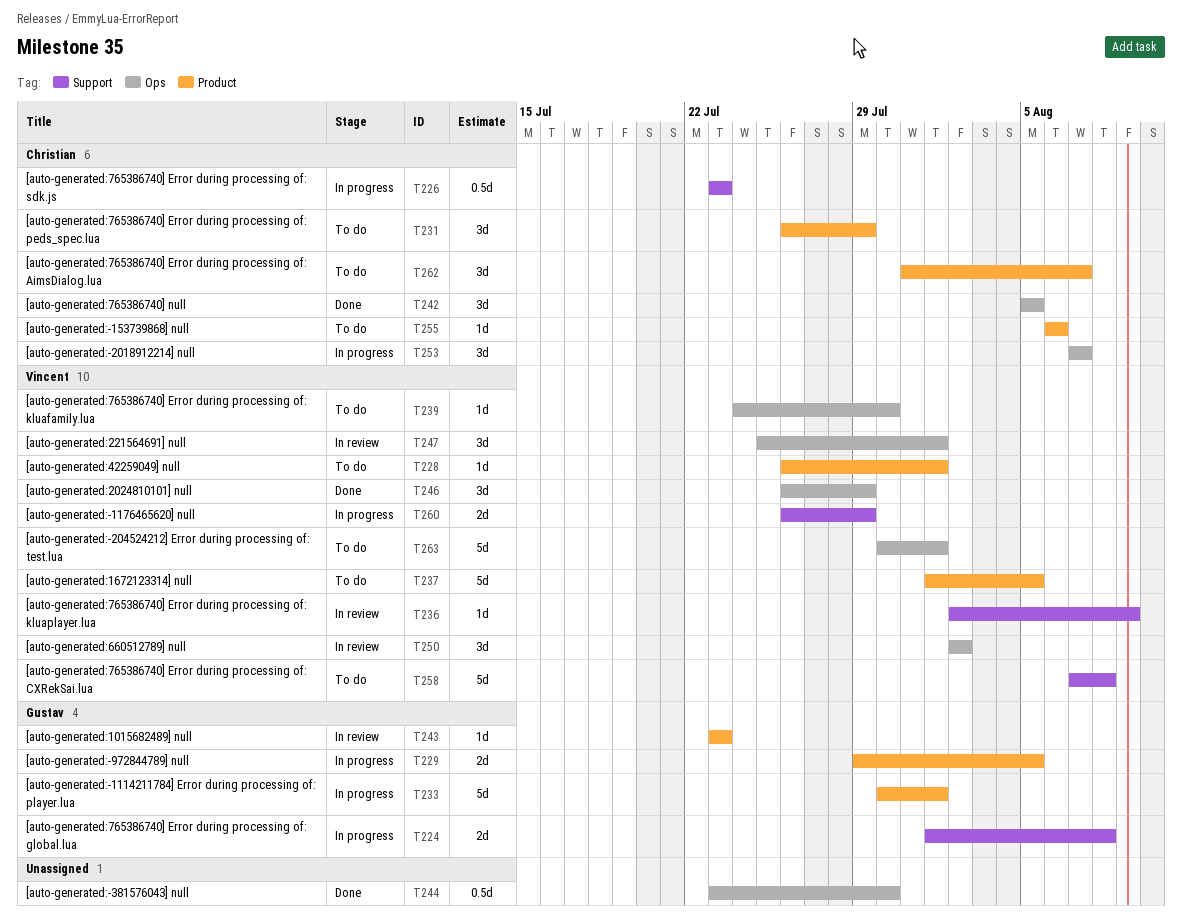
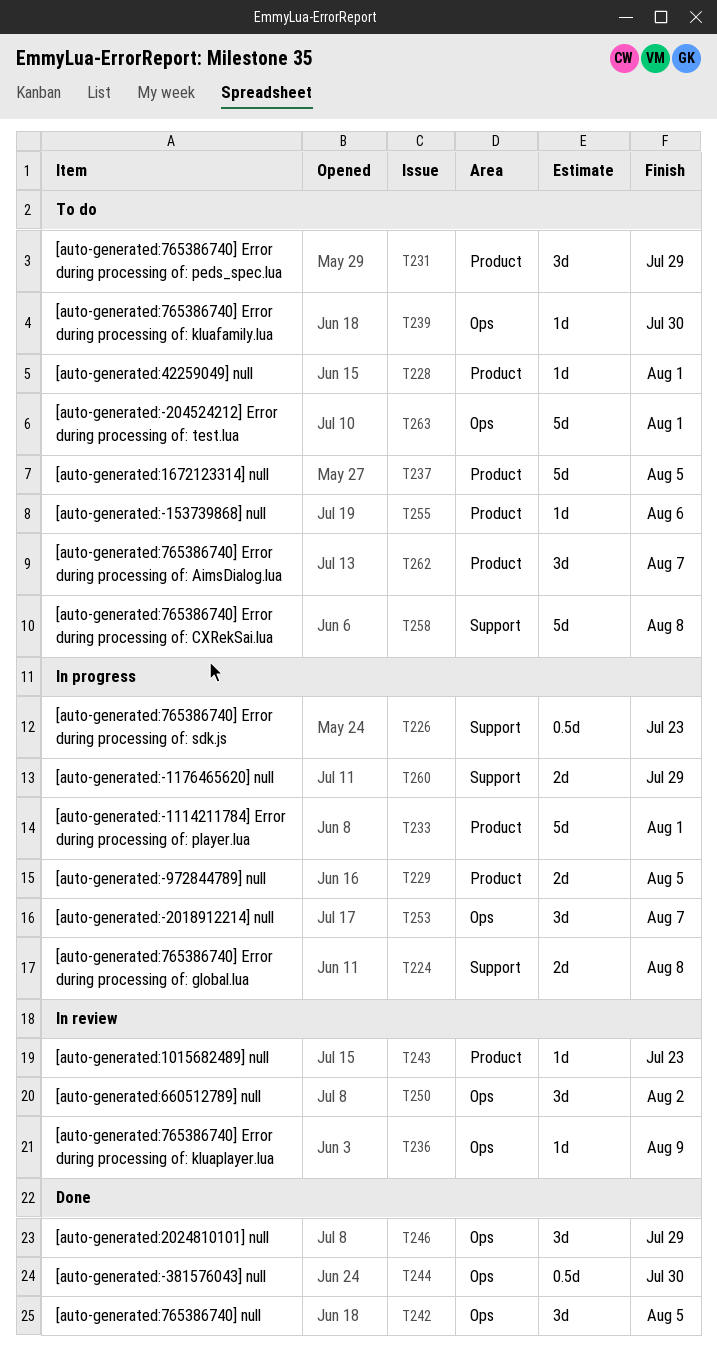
T236, label: Support -> Ops
T247: present -> none

